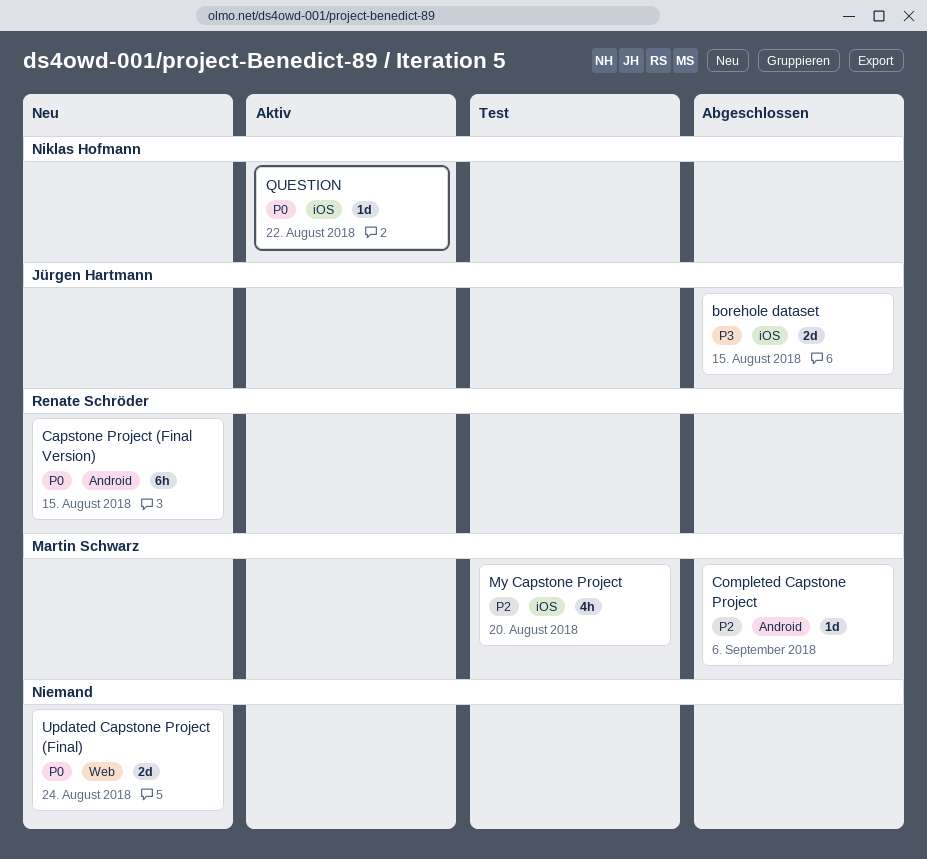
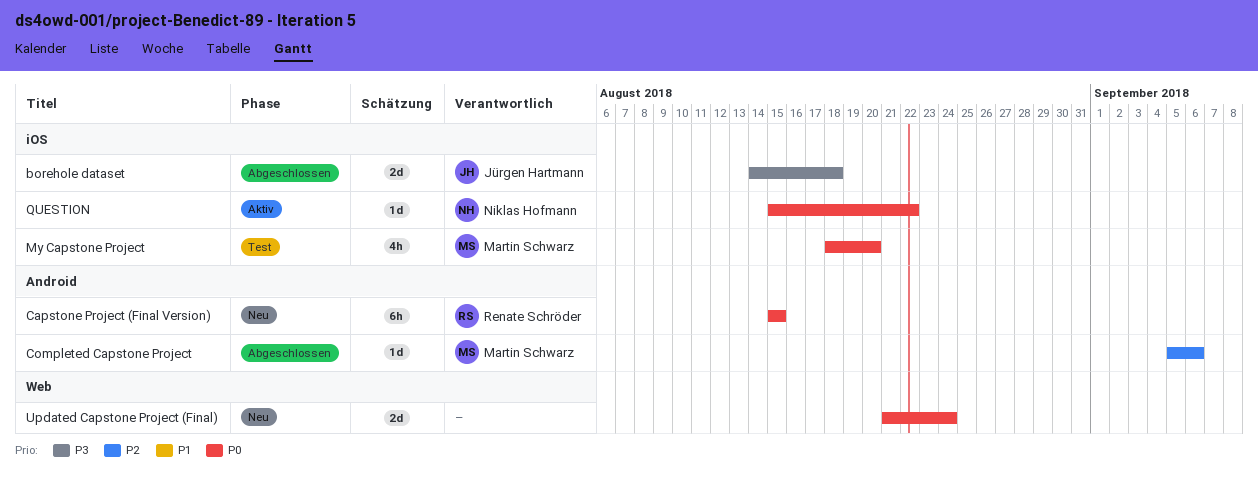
borehole dataset, due: Aug 15 -> Aug 18
My Capstone Project, priority: P2 -> P0

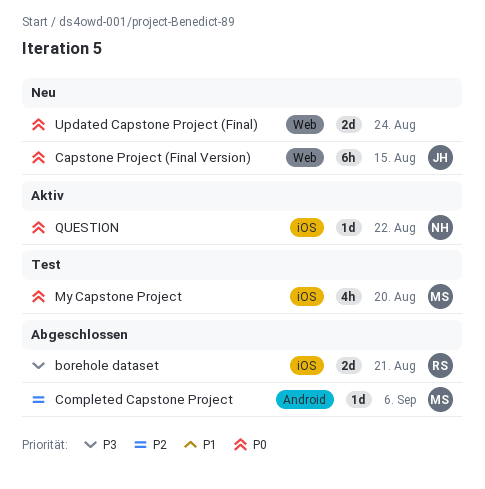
borehole dataset, owner: Jürgen Hartmann -> Renate Schröder
borehole dataset, due: Aug 18 -> Aug 21
Capstone Project (Final Version), owner: Renate Schröder -> Jürgen Hartmann
Capstone Project (Final Version), label: Android -> Web

